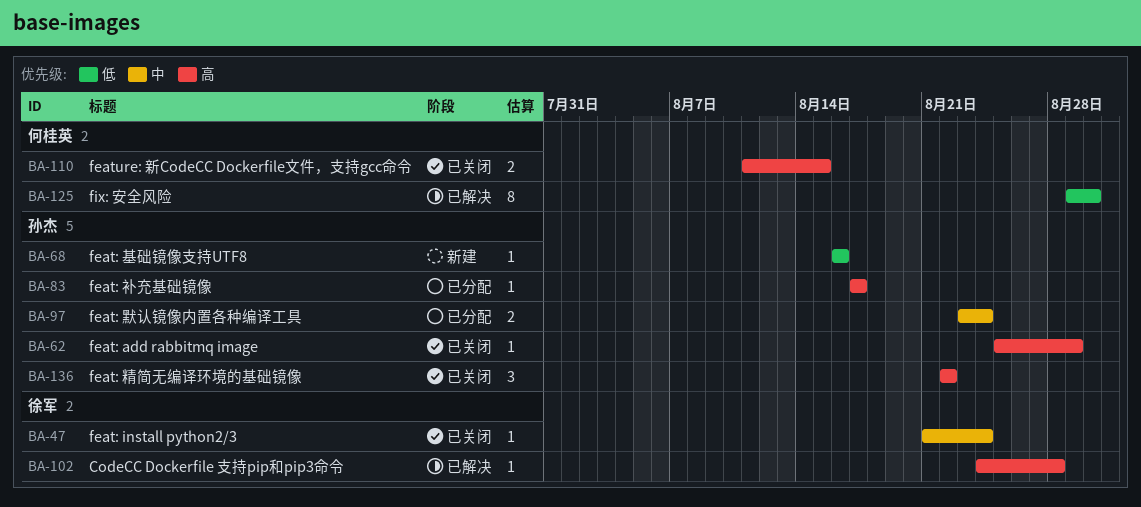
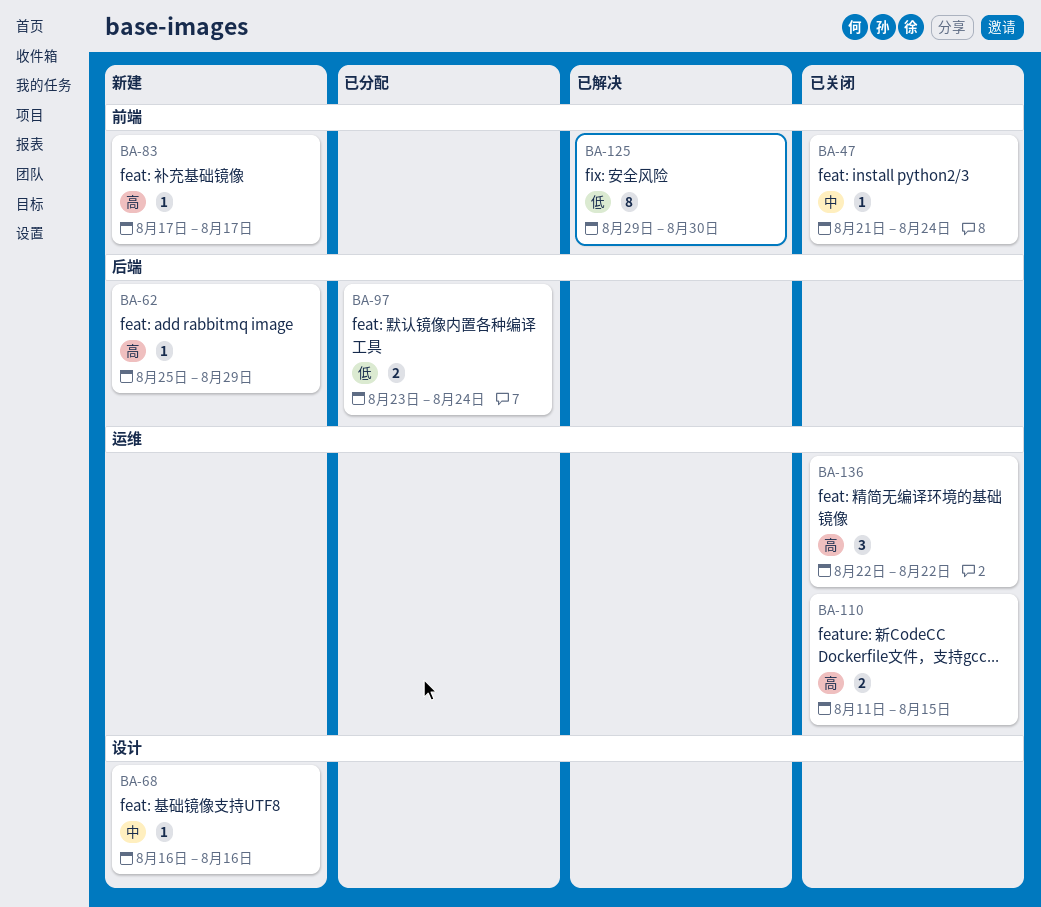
BA-62, status: 已关闭 -> 新建
BA-68, priority: 低 -> 中
BA-83, status: 已分配 -> 新建
BA-97, priority: 中 -> 低
BA-102: present -> none

